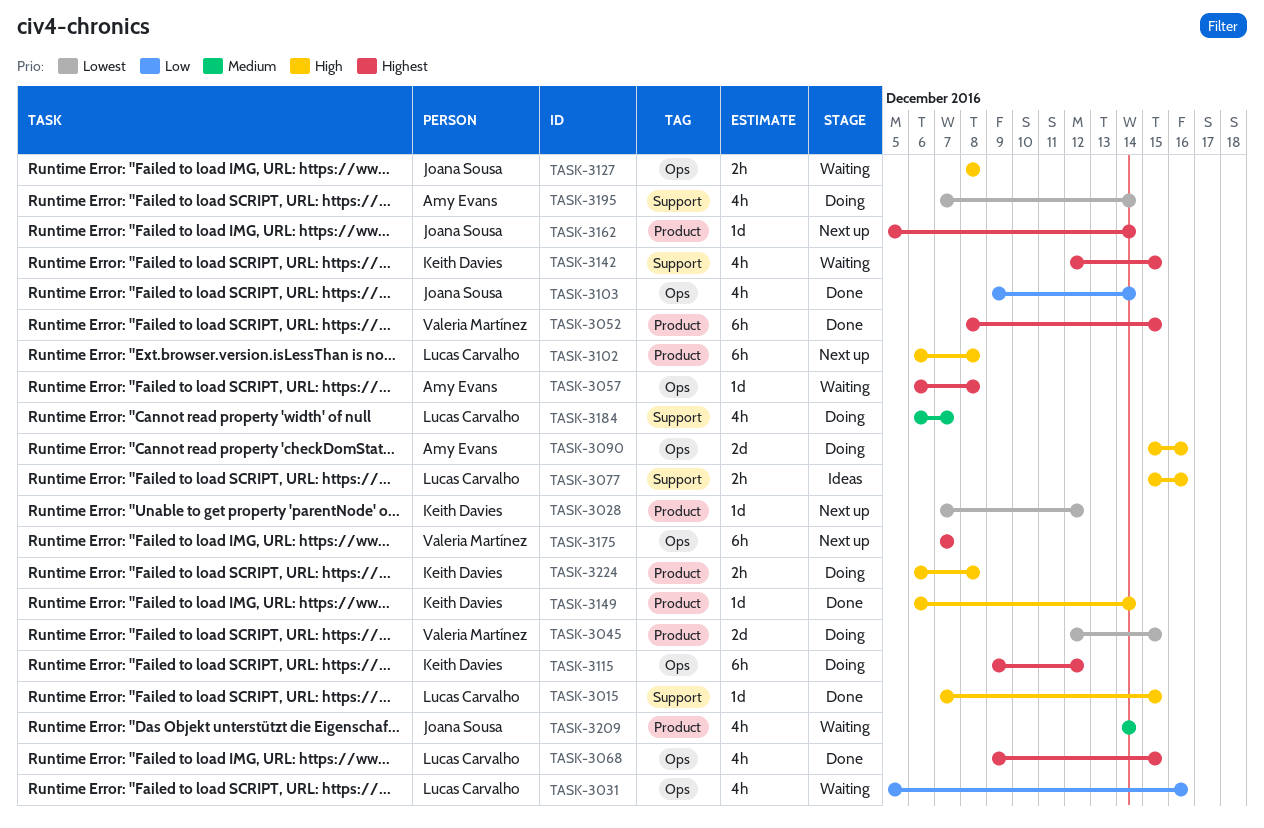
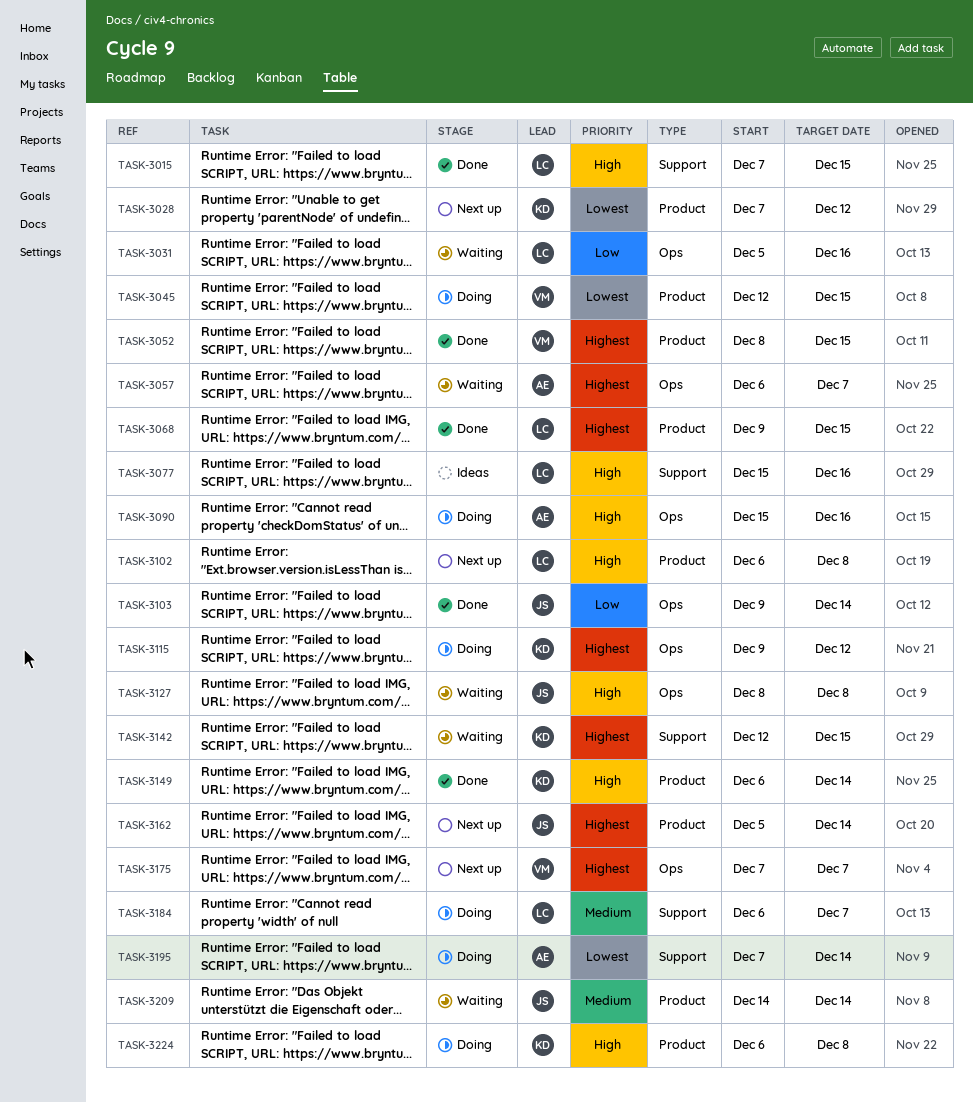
TASK-3057, due: Dec 8 -> Dec 7
TASK-3068, label: Ops -> Product

